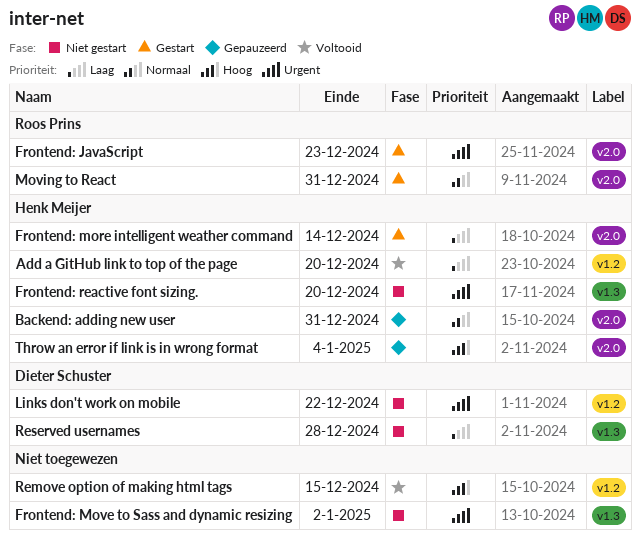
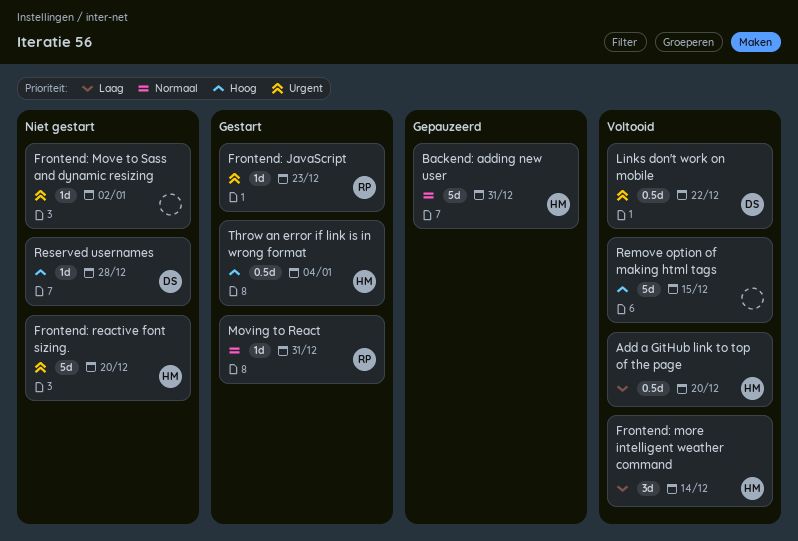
Frontend: more intelligent weather command, status: Gestart -> Voltooid
Links don't work on mobile, status: Niet gestart -> Voltooid
Reserved usernames, priority: Laag -> Hoog
Throw an error if link is in wrong format, status: Gepauzeerd -> Gestart

